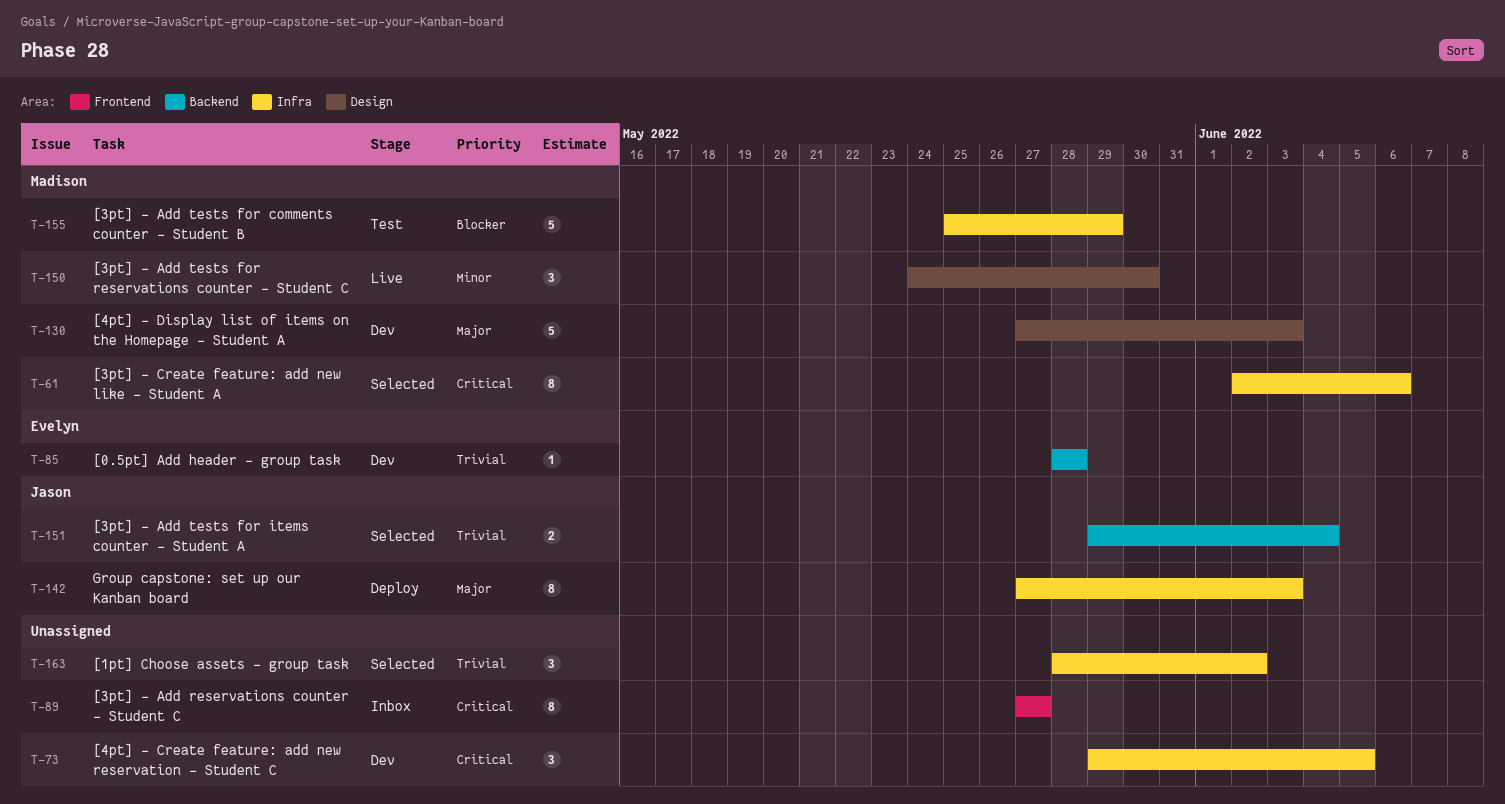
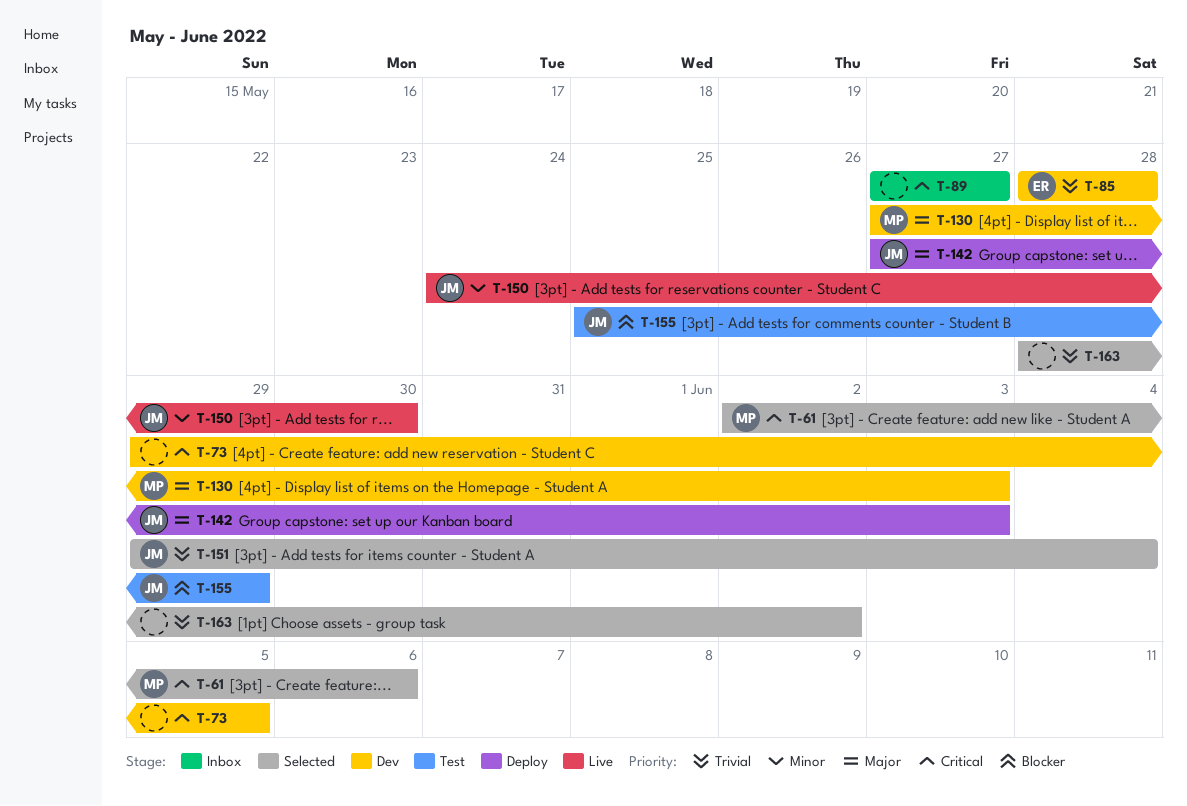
T-150, owner: Madison -> Jason
T-155, owner: Madison -> Jason

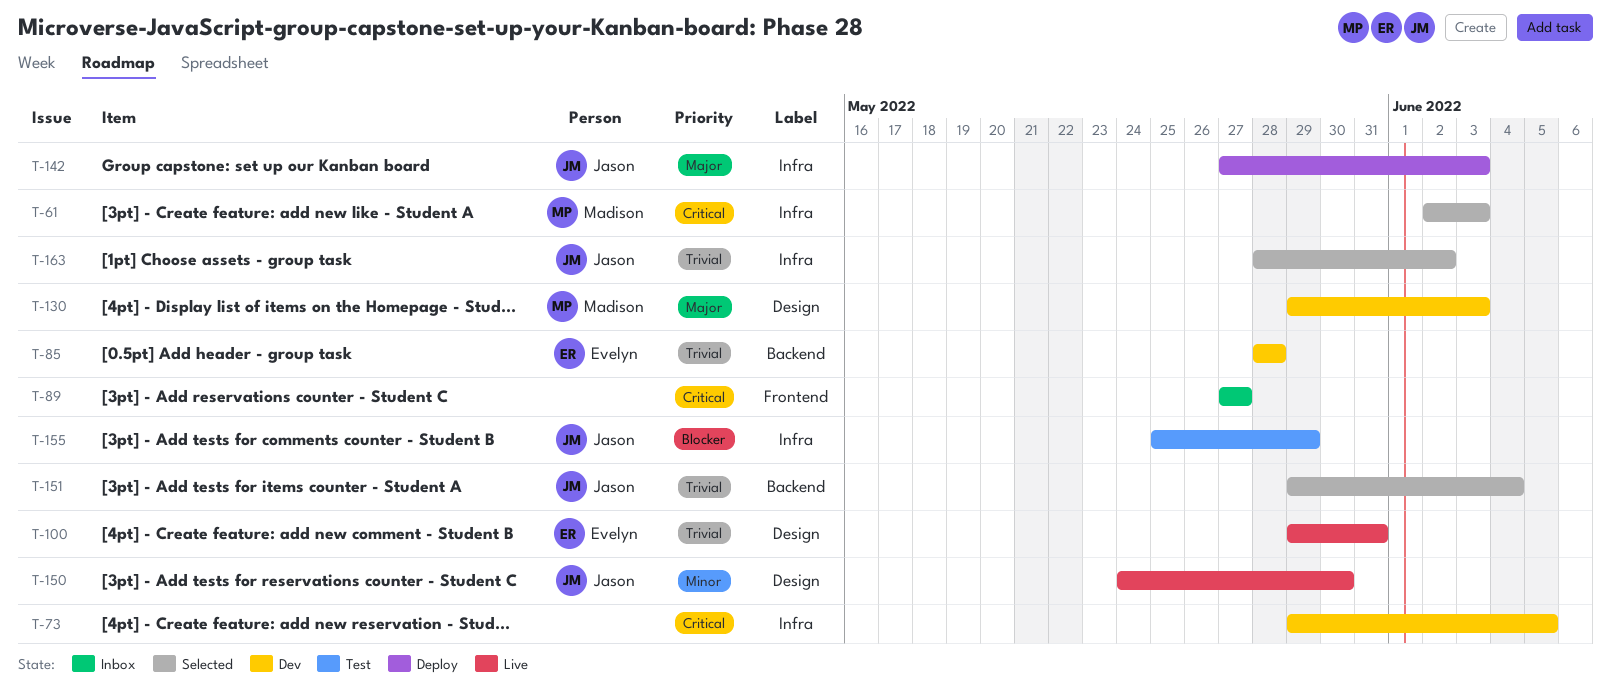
T-61, due: Jun 6 -> Jun 3
T-100: none -> present
T-130, start: May 27 -> May 29
T-163, owner: none -> Jason

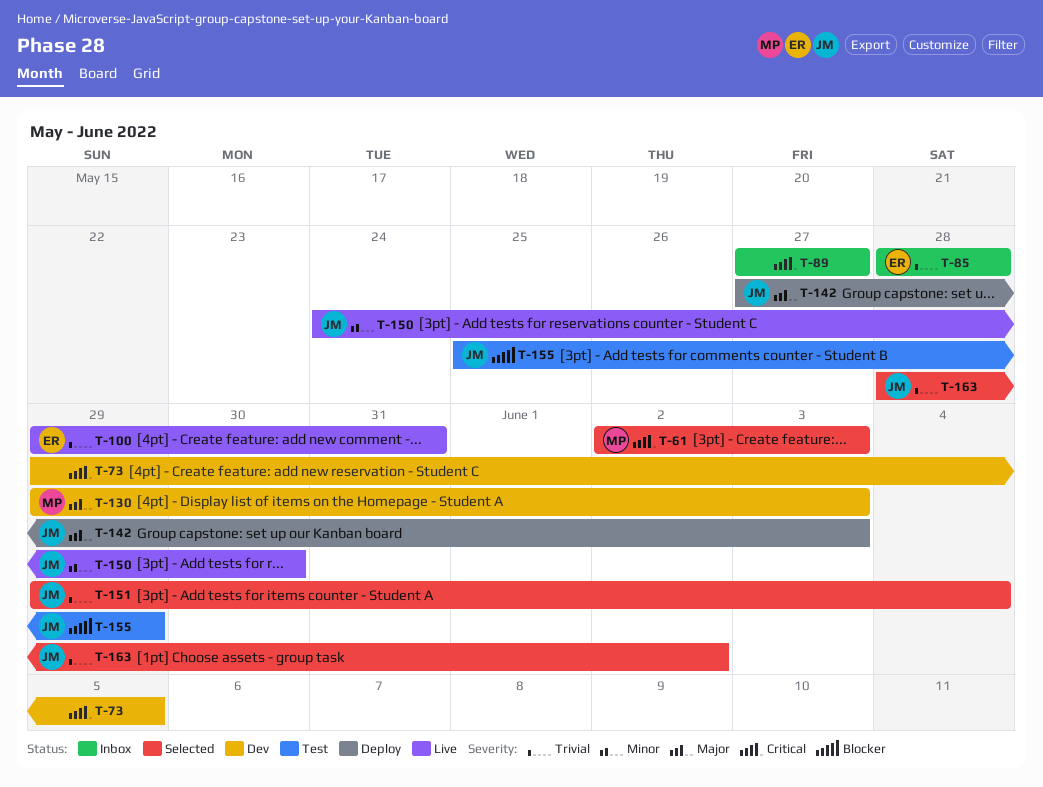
T-85, status: Dev -> Inbox

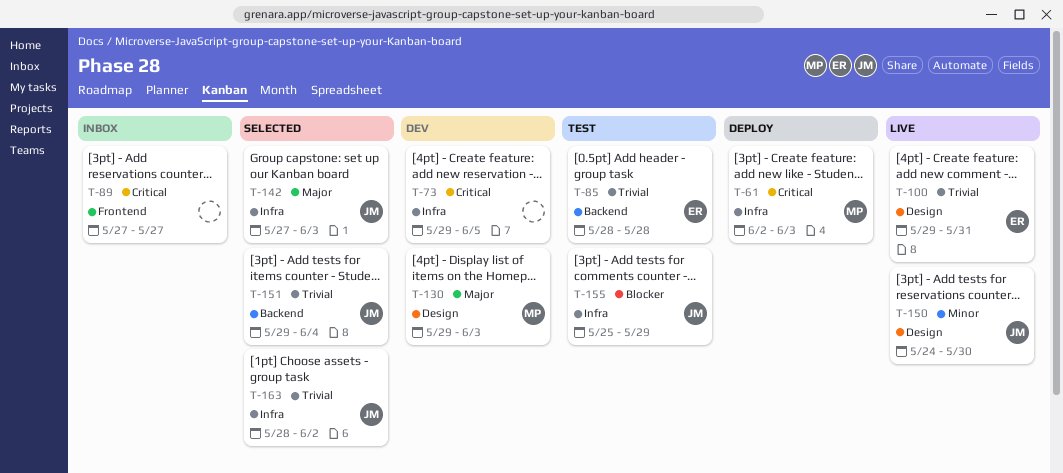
T-61, status: Selected -> Deploy
T-85, status: Inbox -> Test
T-142, status: Deploy -> Selected

